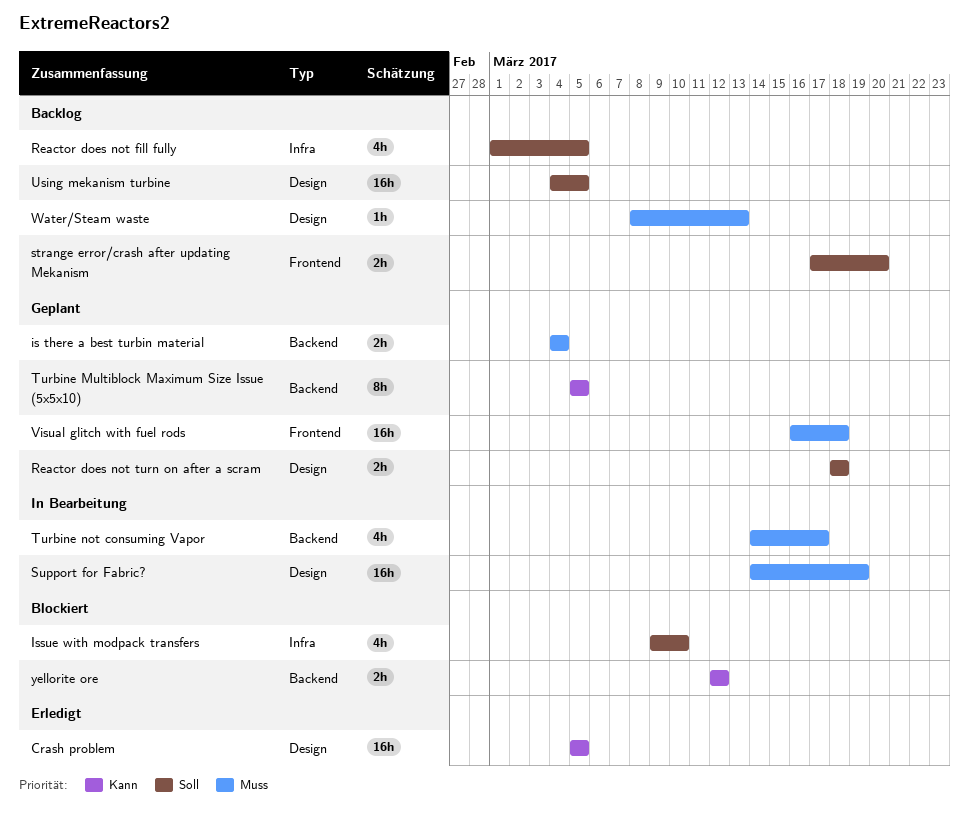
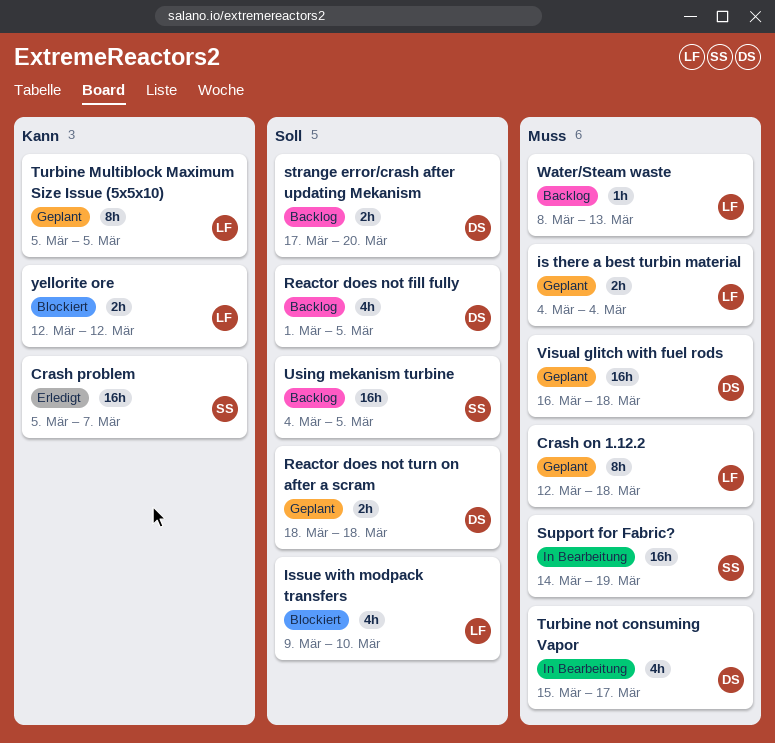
Crash on 1.12.2: none -> present
Crash problem, due: Mar 5 -> Mar 7
Turbine not consuming Vapor, start: Mar 14 -> Mar 15

